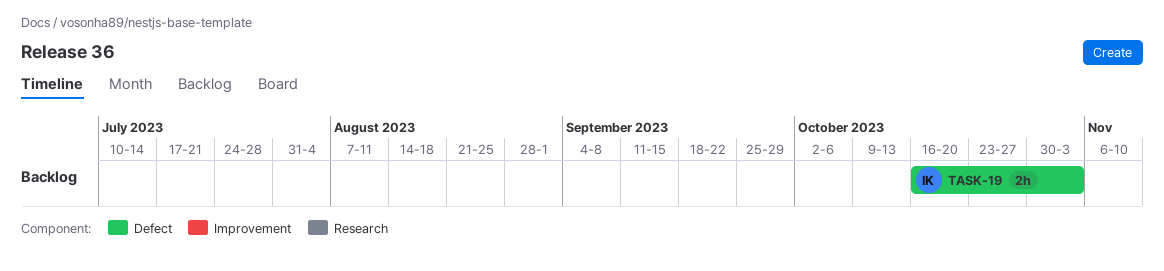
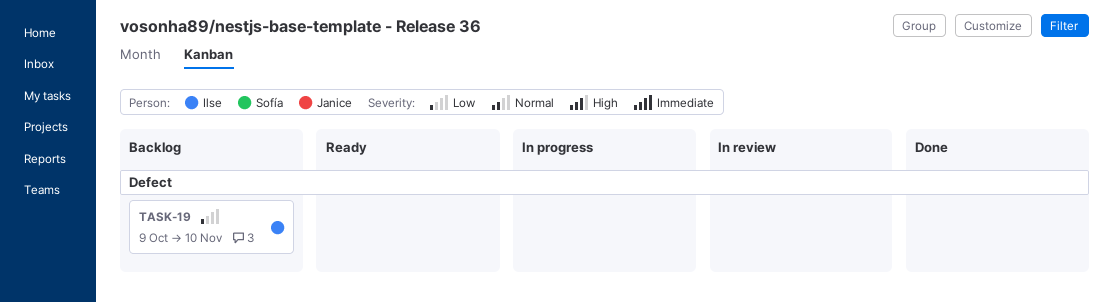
TASK-19, start: Oct 16 -> Oct 9
TASK-19, due: Nov 3 -> Nov 10

